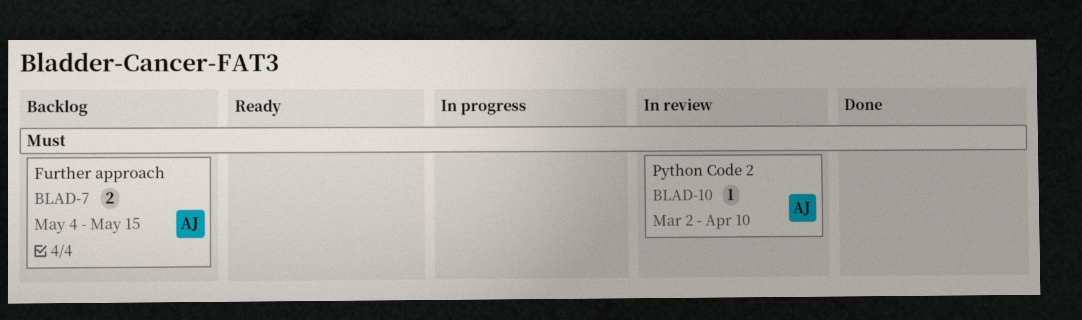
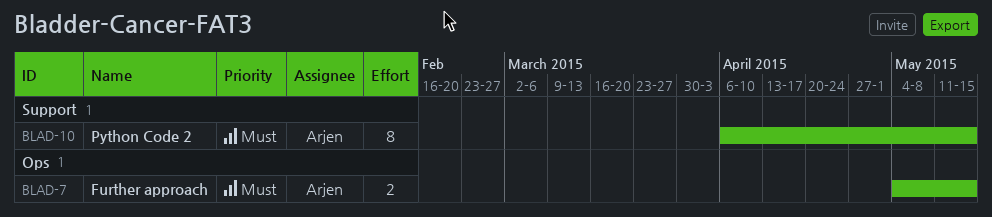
BLAD-10, estimate: 1 -> 8
BLAD-10, start: Mar 2 -> Apr 6
BLAD-10, due: Apr 10 -> May 15

